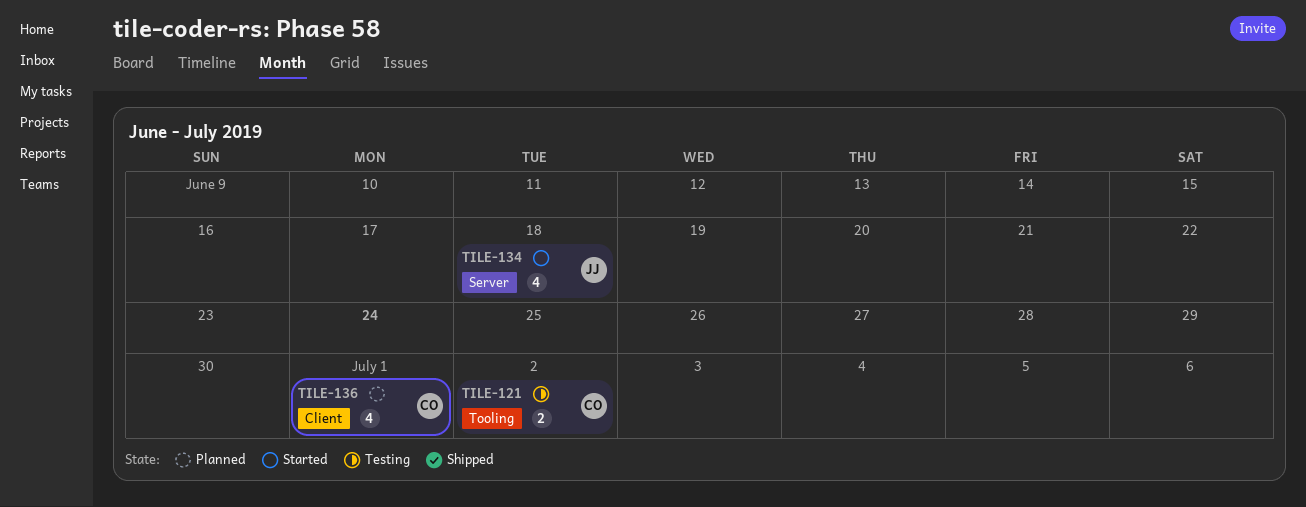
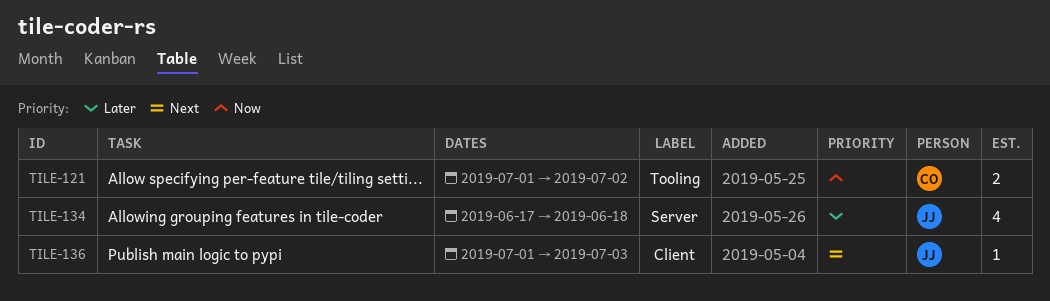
TILE-136, owner: CO -> JJ
TILE-136, estimate: 4 -> 1
TILE-136, due: Jul 1 -> Jul 3

